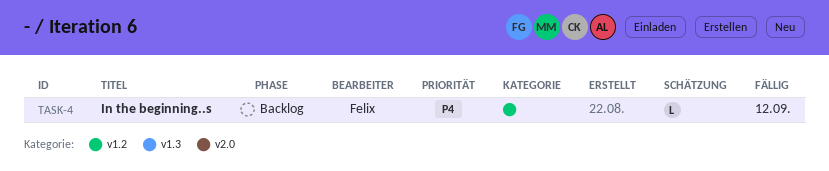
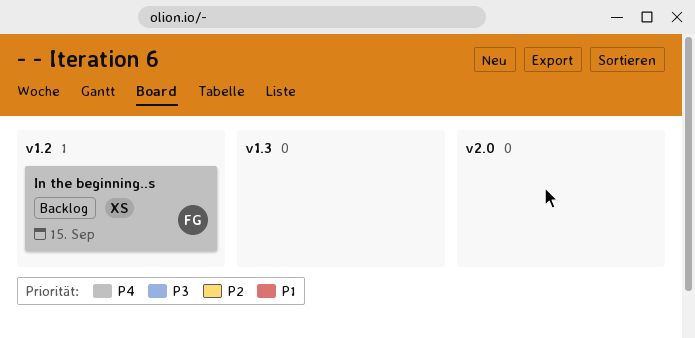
In the beginning..s, estimate: L -> XS
In the beginning..s, due: Sep 12 -> Sep 15

